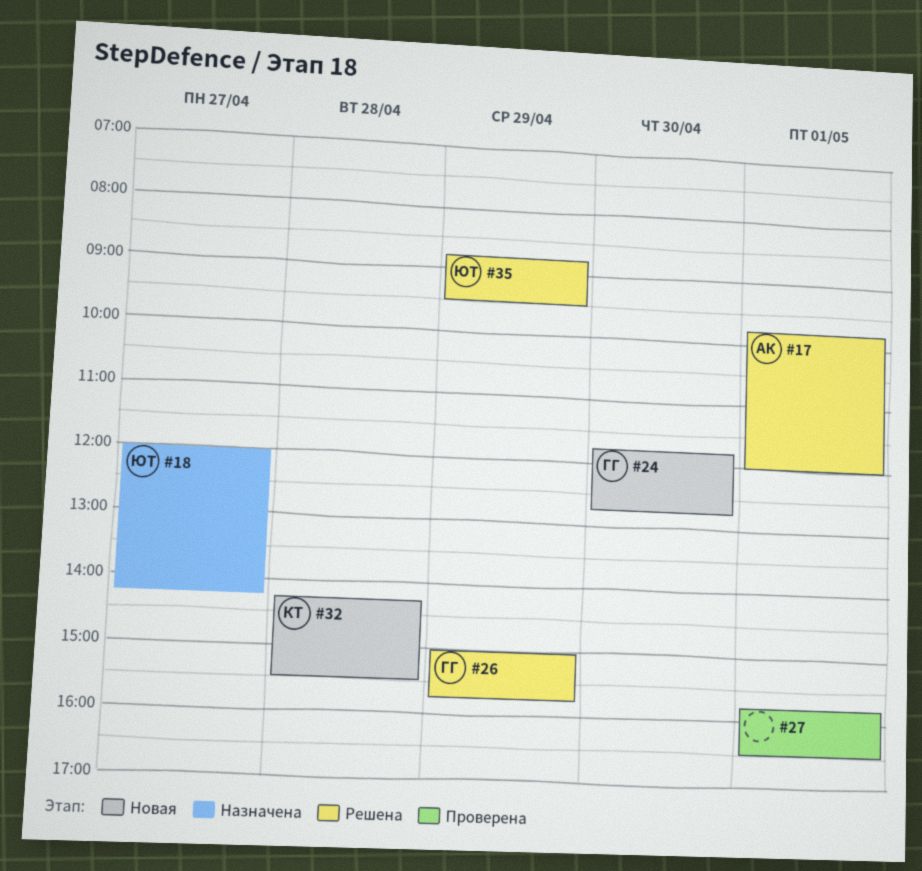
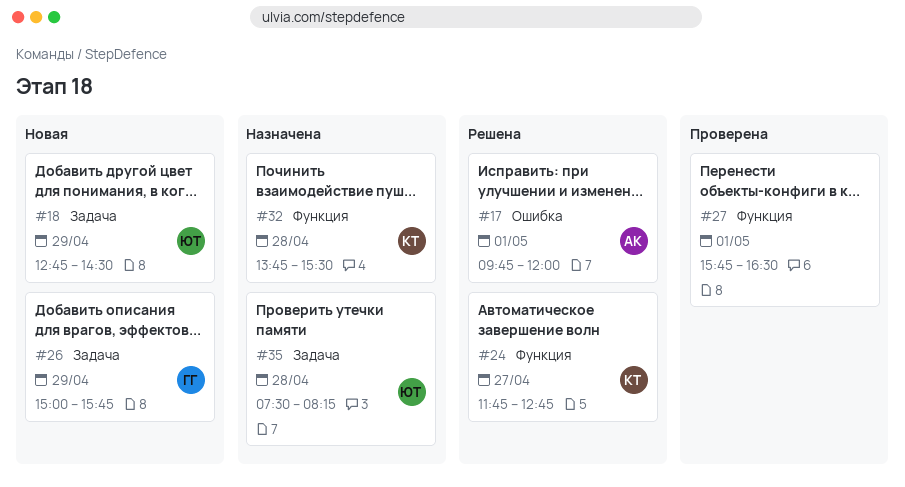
#18, status: Назначена -> Новая
#18, day: Apr 27 -> Apr 29
#18, begins: 12:00 -> 12:45
#18, ends: 14:15 -> 14:30
#24, status: Новая -> Решена
#24, owner: ГГ -> КТ
#24, day: Apr 30 -> Apr 27
#26, status: Решена -> Новая
#32, status: Новая -> Назначена
#32, begins: 14:15 -> 13:45
#35, status: Решена -> Назначена
#35, day: Apr 29 -> Apr 28
#35, begins: 08:45 -> 07:30
#35, ends: 09:30 -> 08:15

